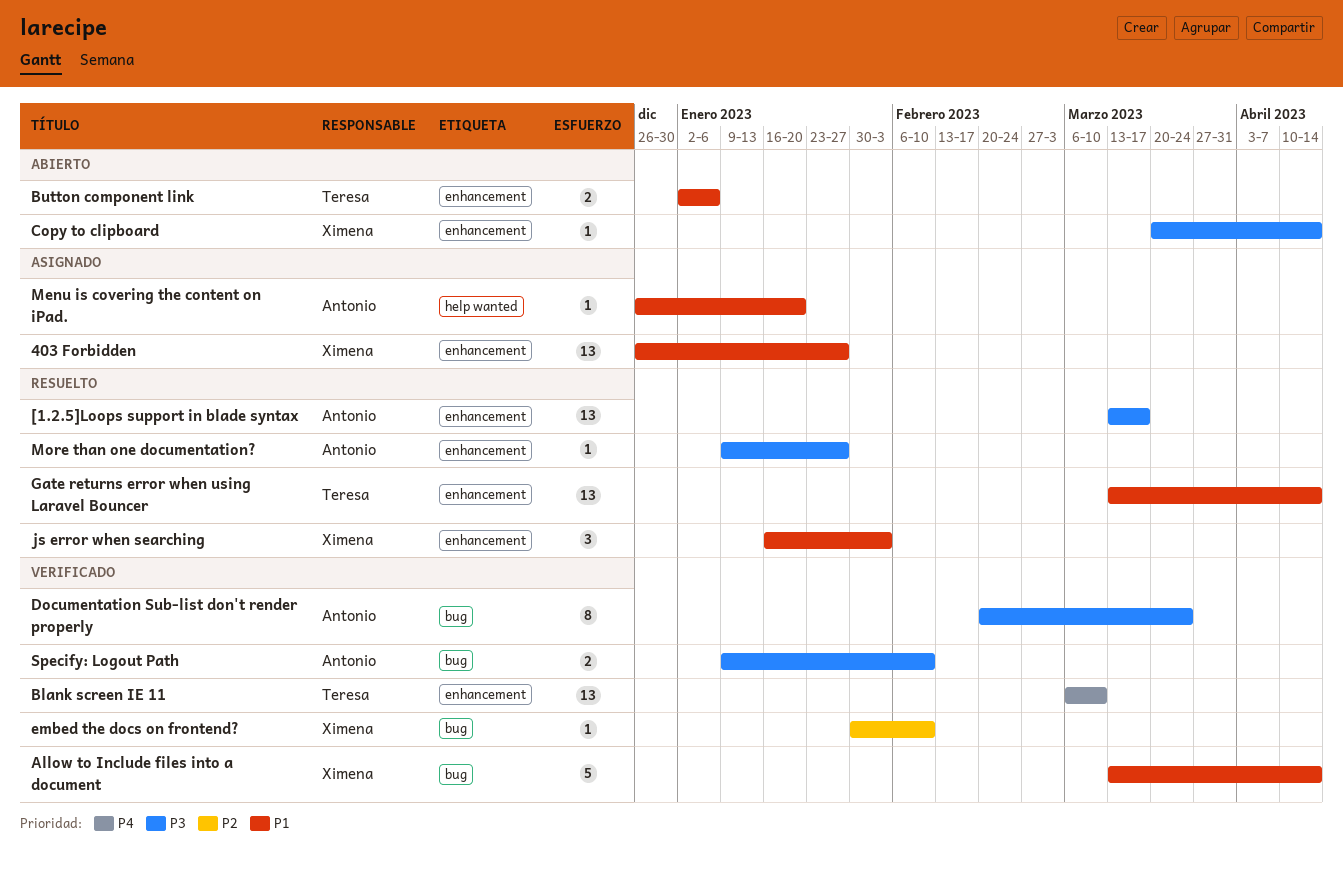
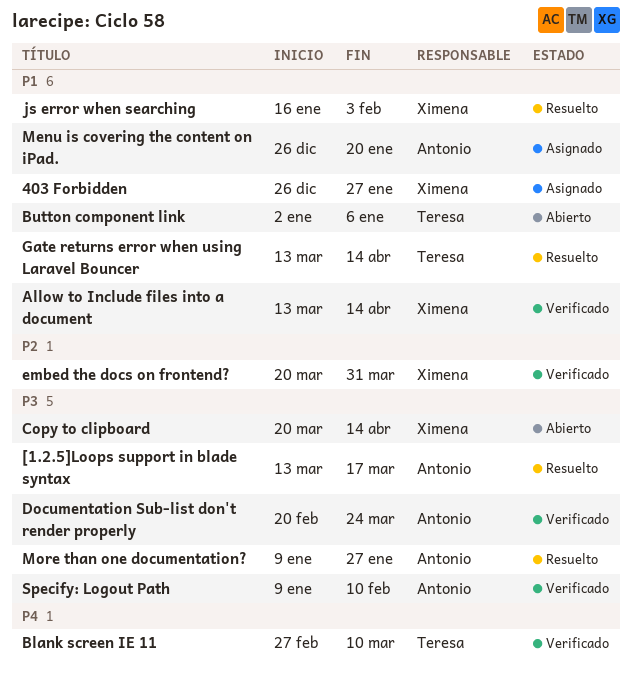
Blank screen IE 11, start: Mar 6 -> Feb 27
embed the docs on frontend?, start: Jan 30 -> Mar 20
embed the docs on frontend?, due: Feb 10 -> Mar 31

